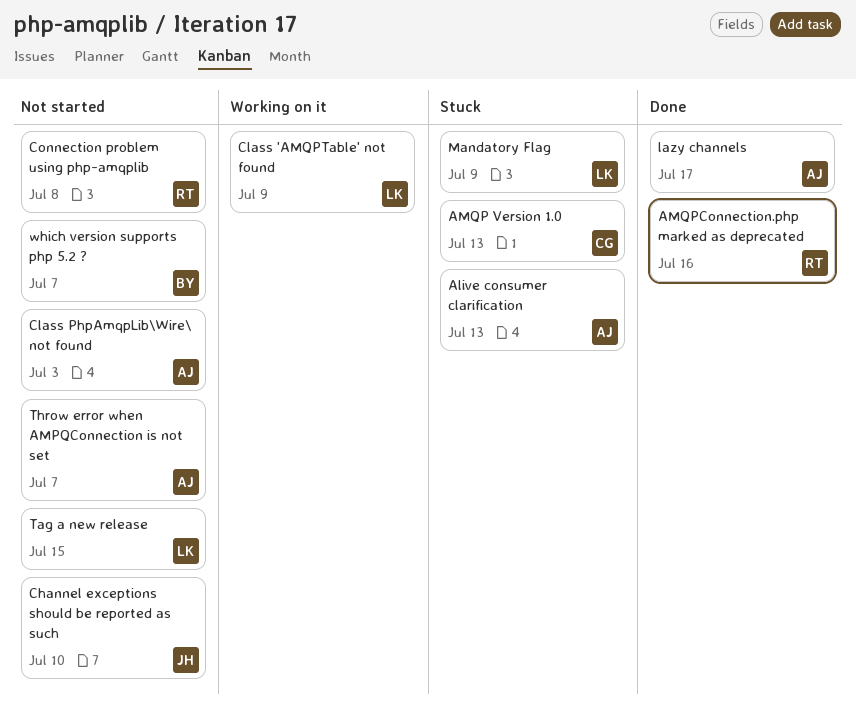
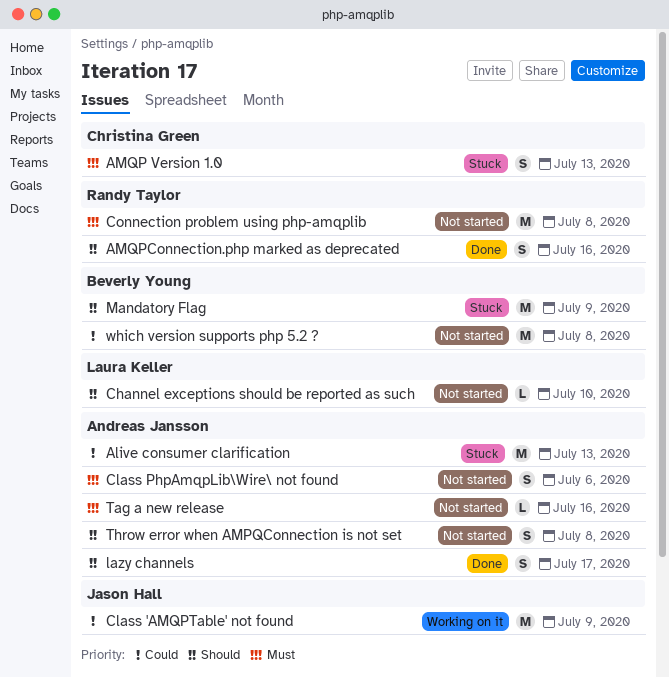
Channel exceptions should be reported as such, owner: Jason Hall -> Laura Keller
Class 'AMQPTable' not found, owner: Laura Keller -> Jason Hall
Class PhpAmqpLib\Wire\ not found, due: Jul 3 -> Jul 6
Mandatory Flag, owner: Laura Keller -> Beverly Young
Tag a new release, owner: Laura Keller -> Andreas Jansson
Tag a new release, due: Jul 15 -> Jul 16
Throw error when AMPQConnection is not set, due: Jul 7 -> Jul 8
which version supports php 5.2 ?, due: Jul 7 -> Jul 8

